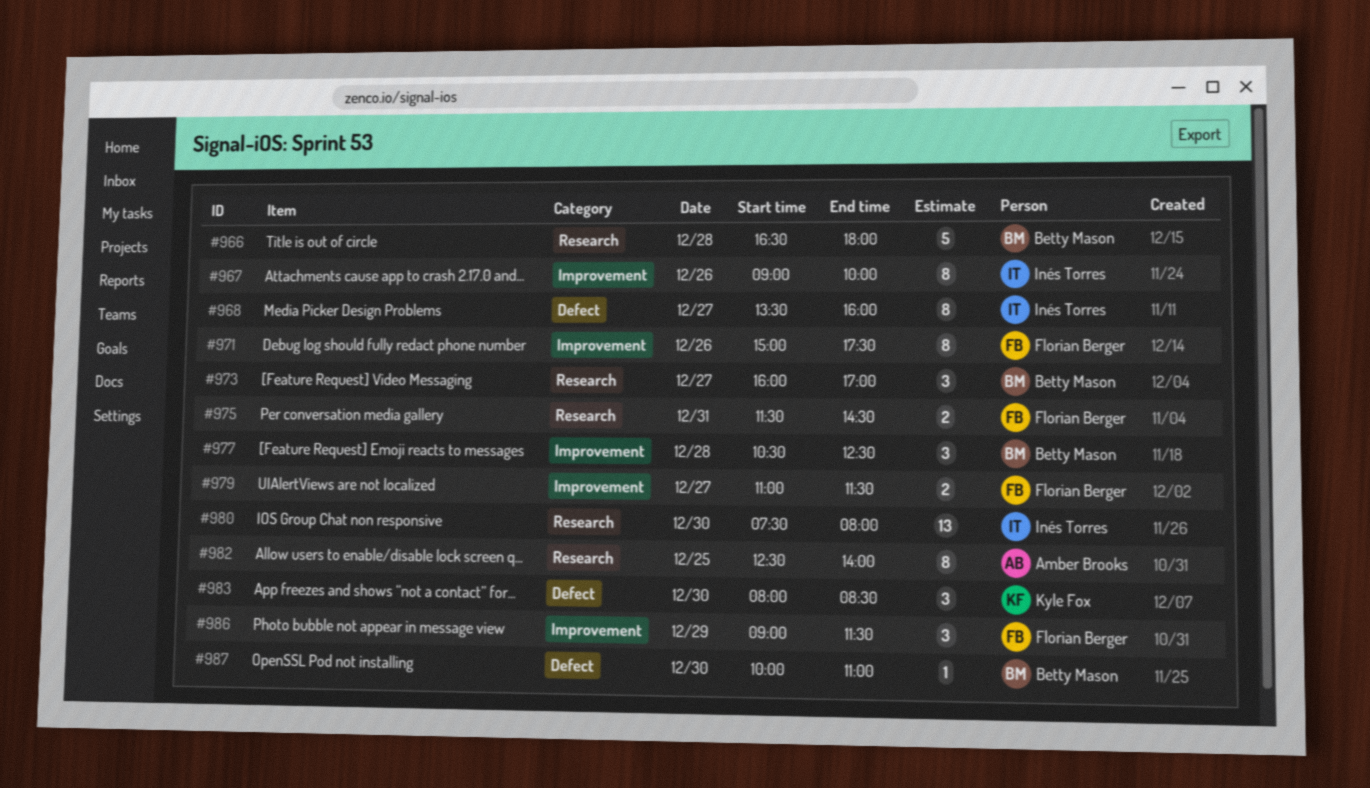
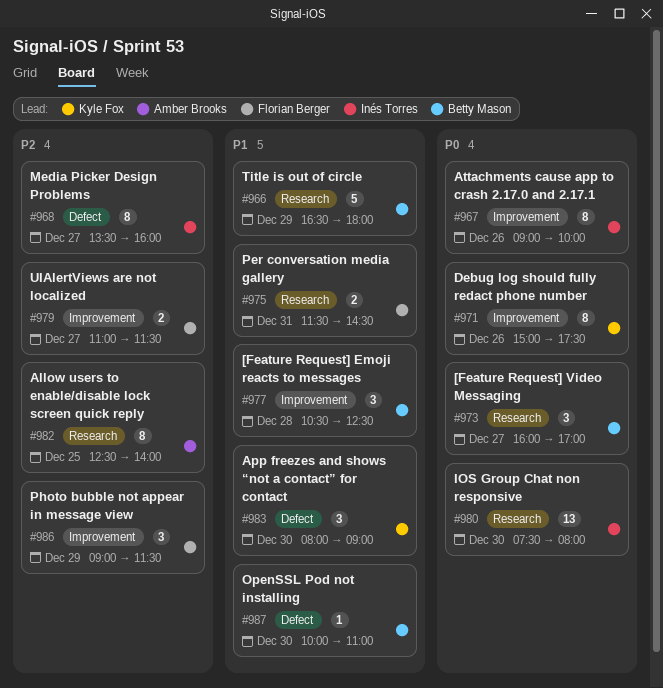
#966, day: Dec 28 -> Dec 29
#971, owner: Florian Berger -> Kyle Fox
#983, ends: 08:30 -> 09:00

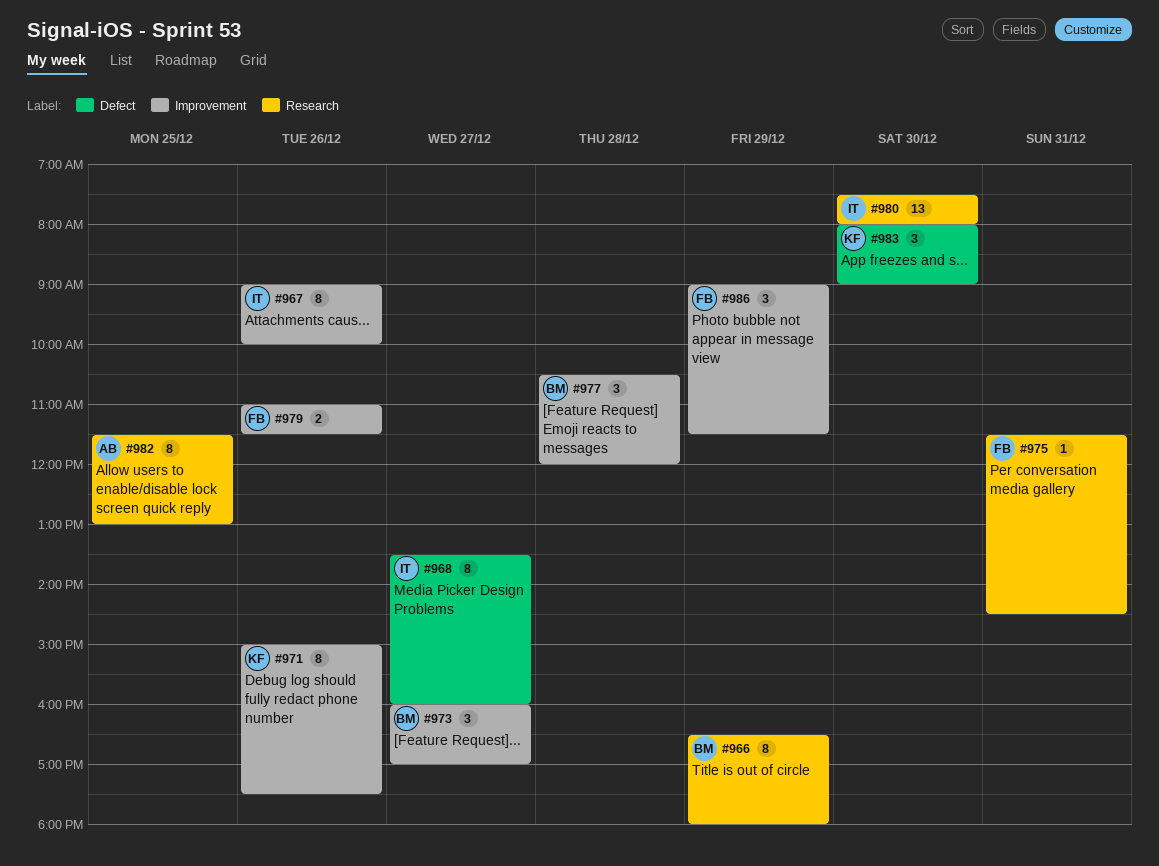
#966, estimate: 5 -> 8
#973, label: Research -> Improvement
#975, estimate: 2 -> 1
#977, ends: 12:30 -> 12:00
#979, day: Dec 27 -> Dec 26
#982, begins: 12:30 -> 11:30
#982, ends: 14:00 -> 13:00
#987: present -> none

